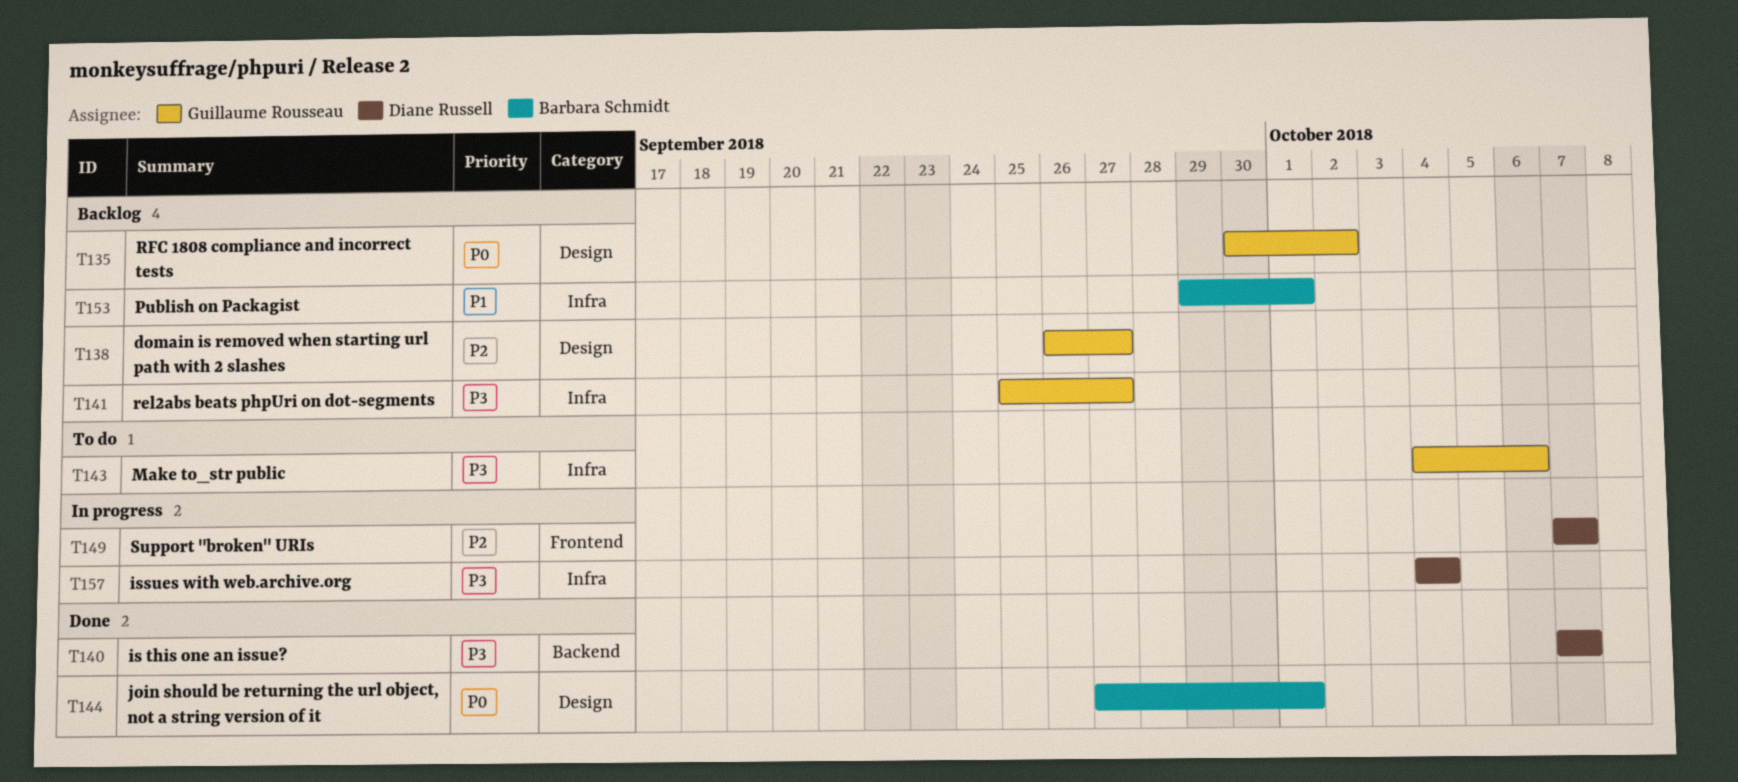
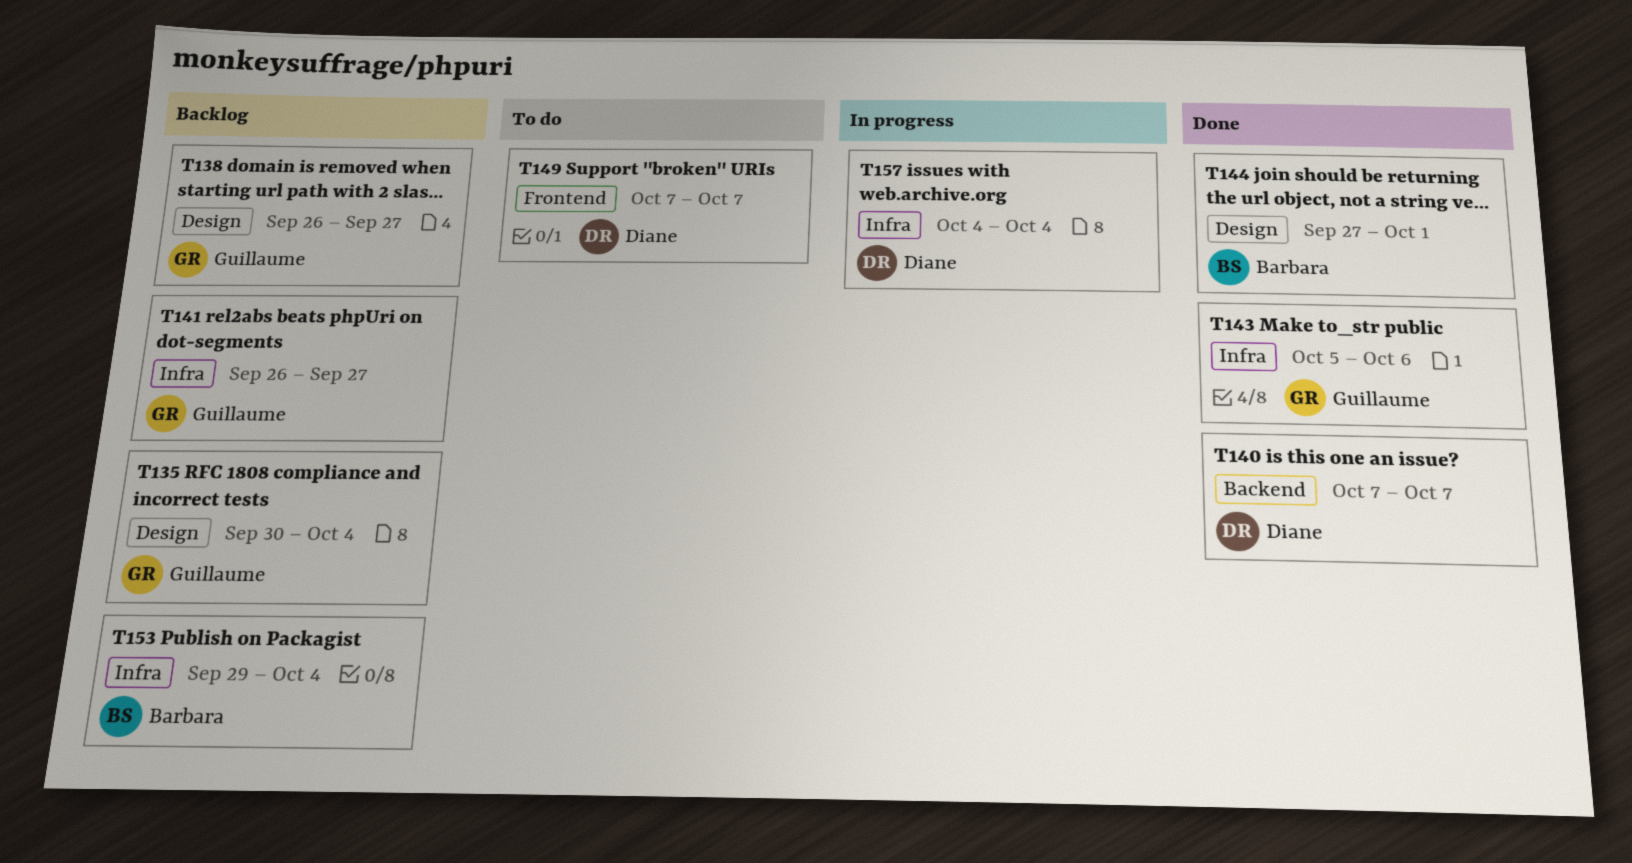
T135, due: Oct 2 -> Oct 4
T141, start: Sep 25 -> Sep 26
T143, status: To do -> Done
T143, start: Oct 4 -> Oct 5
T149, status: In progress -> To do
T153, due: Oct 1 -> Oct 4

